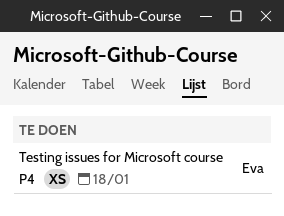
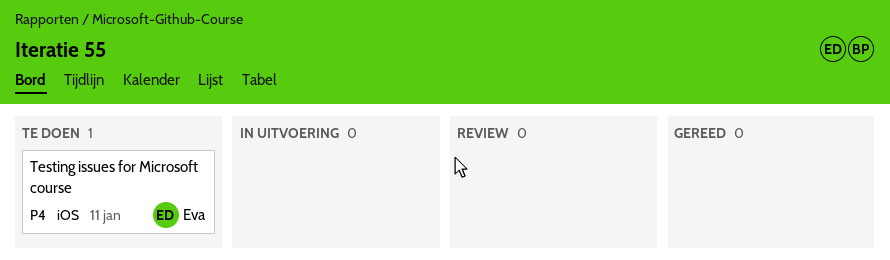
Testing issues for Microsoft course, due: Jan 18 -> Jan 11

